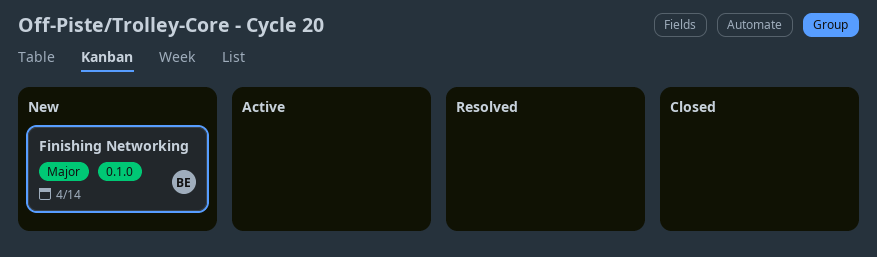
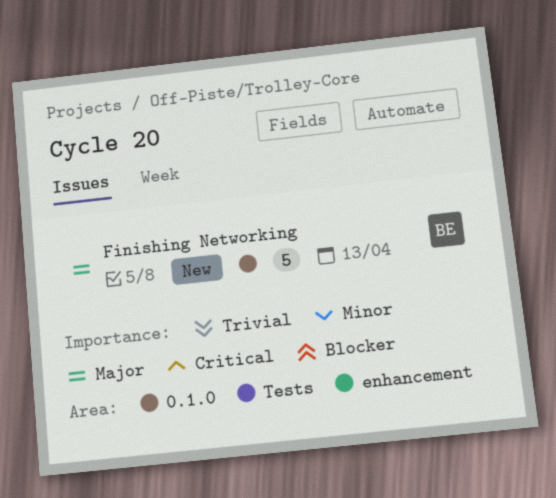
Finishing Networking, due: Apr 14 -> Apr 13

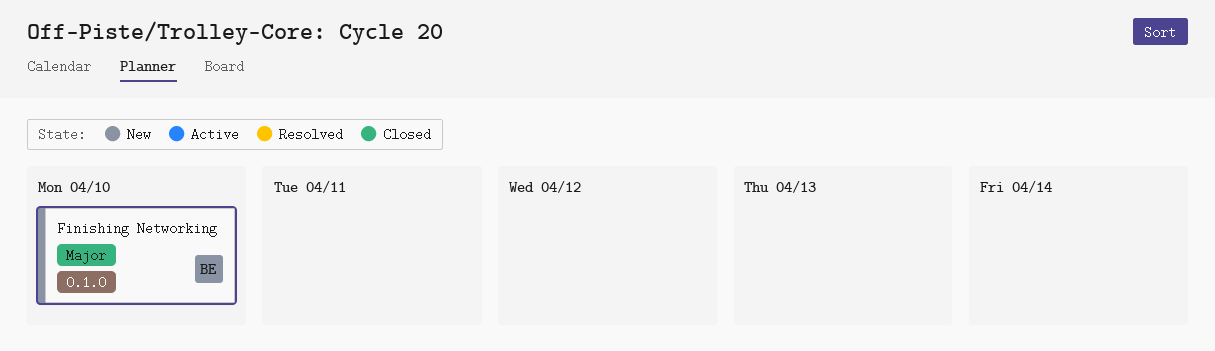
Finishing Networking, due: Apr 13 -> Apr 10

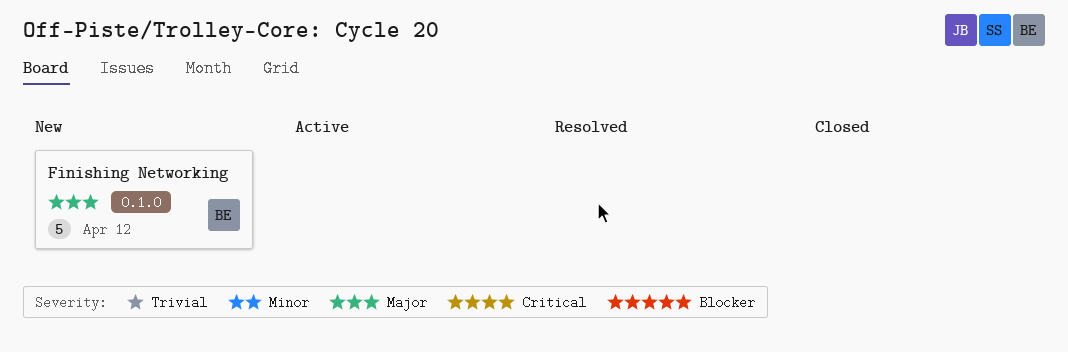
Finishing Networking, due: Apr 10 -> Apr 12

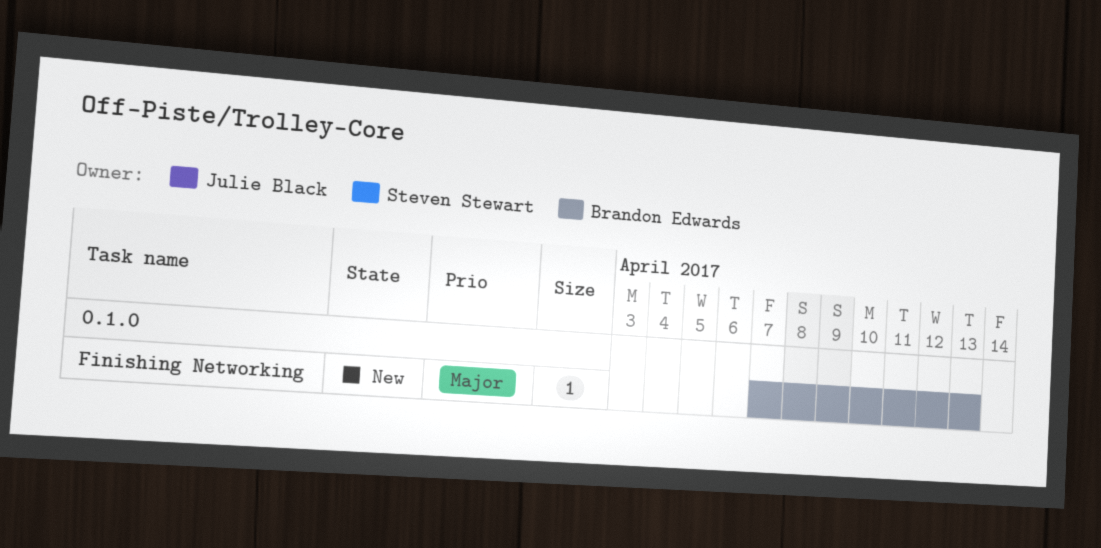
Finishing Networking, estimate: 5 -> 1
Finishing Networking, due: Apr 12 -> Apr 13

